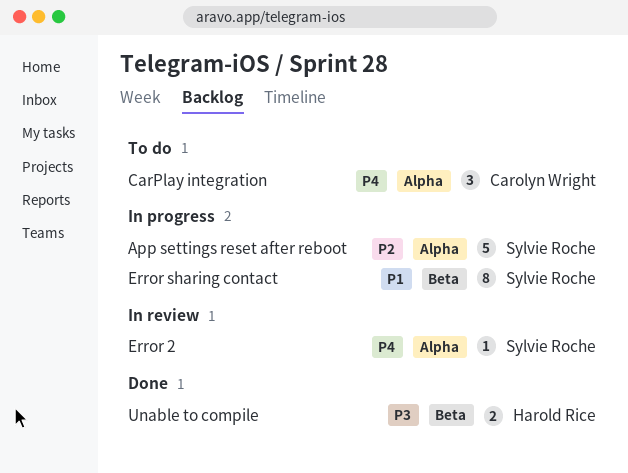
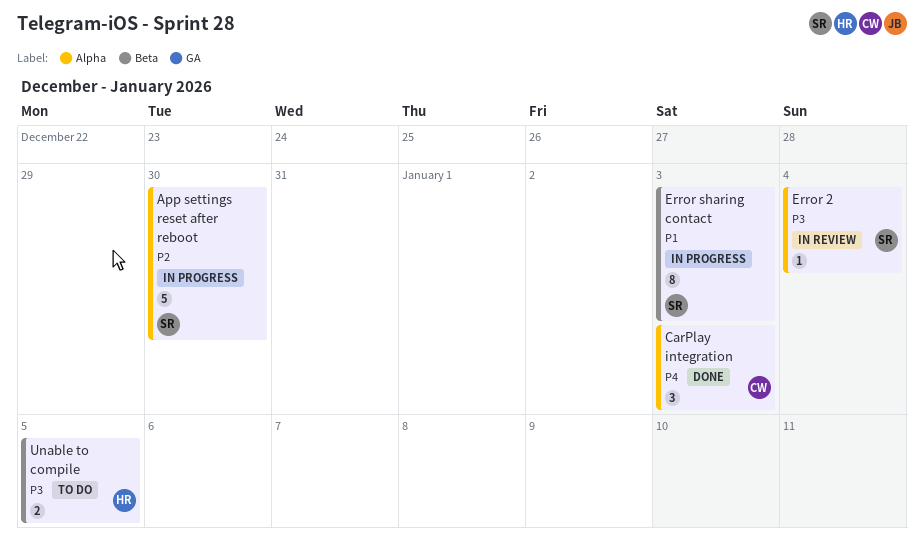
CarPlay integration, status: To do -> Done
Error 2, priority: P4 -> P3
Unable to compile, status: Done -> To do

